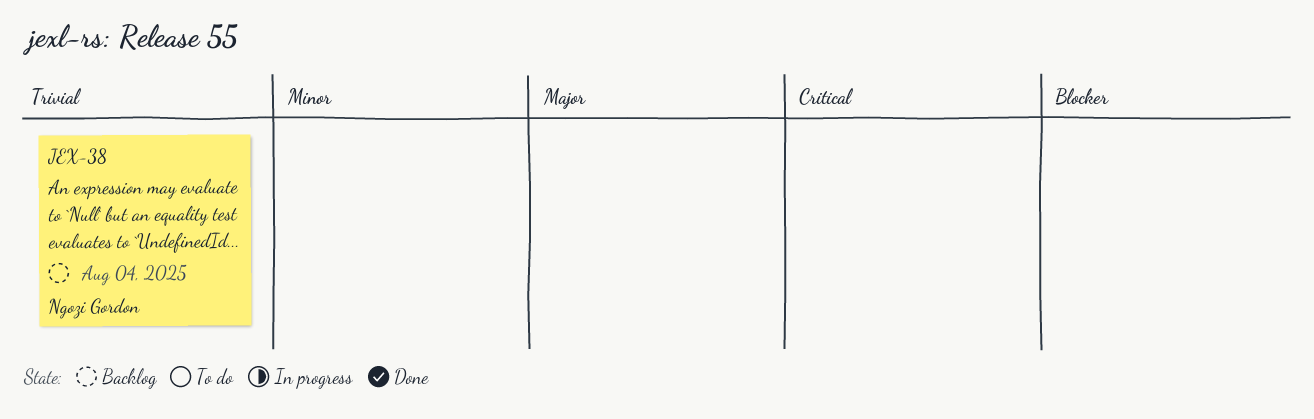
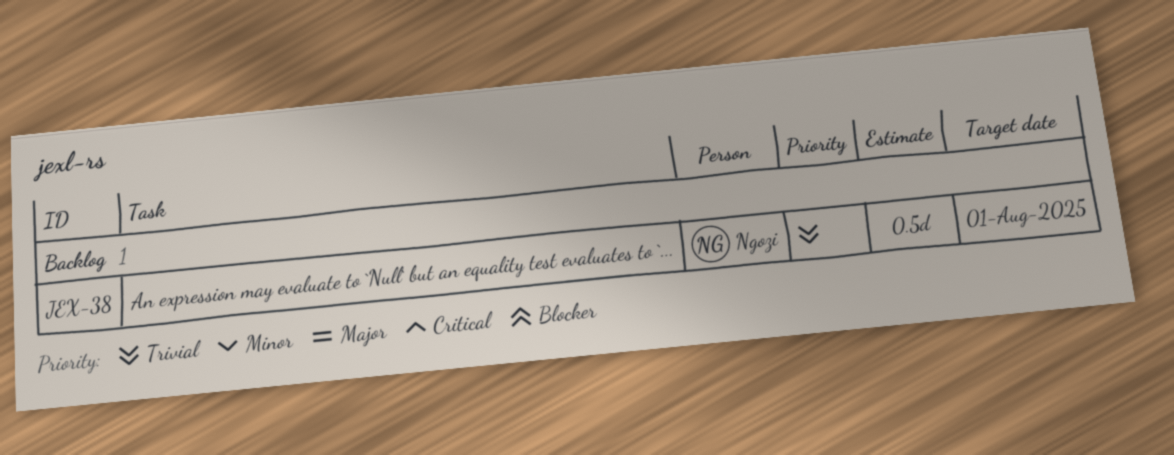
JEX-38, due: Aug 4 -> Aug 1

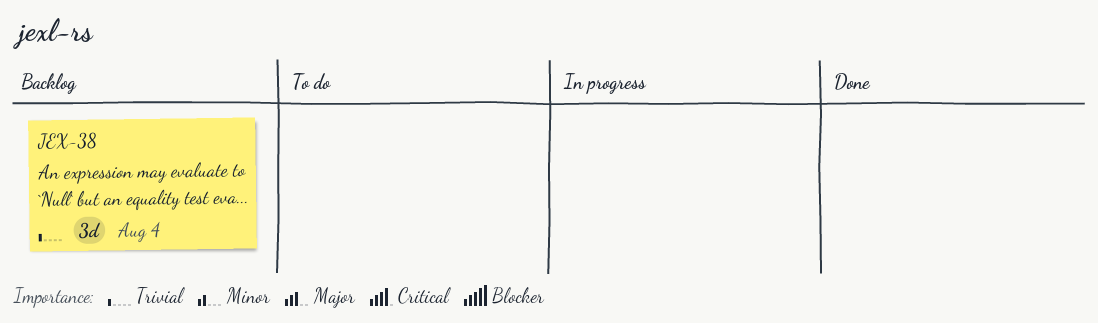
JEX-38, estimate: 0.5d -> 3d
JEX-38, due: Aug 1 -> Aug 4

